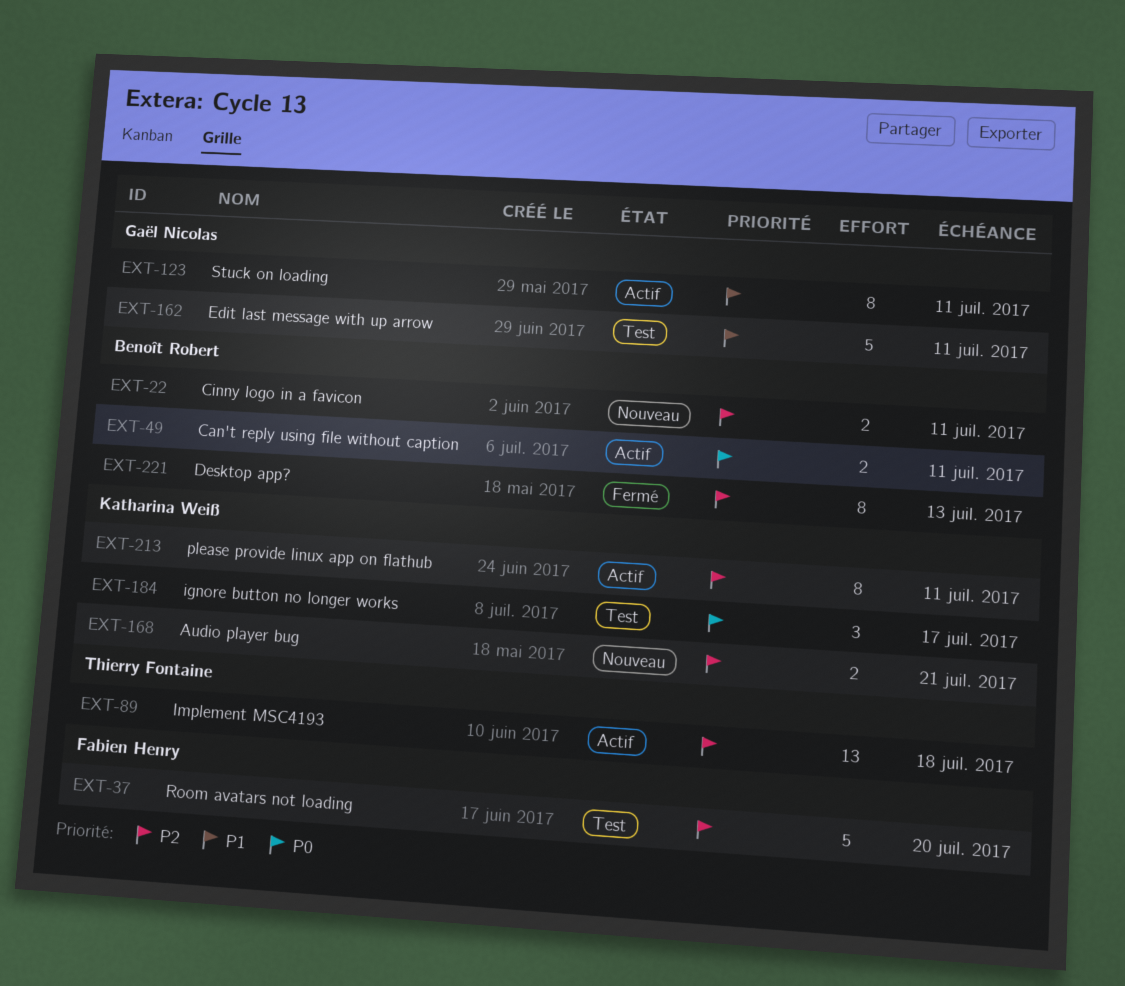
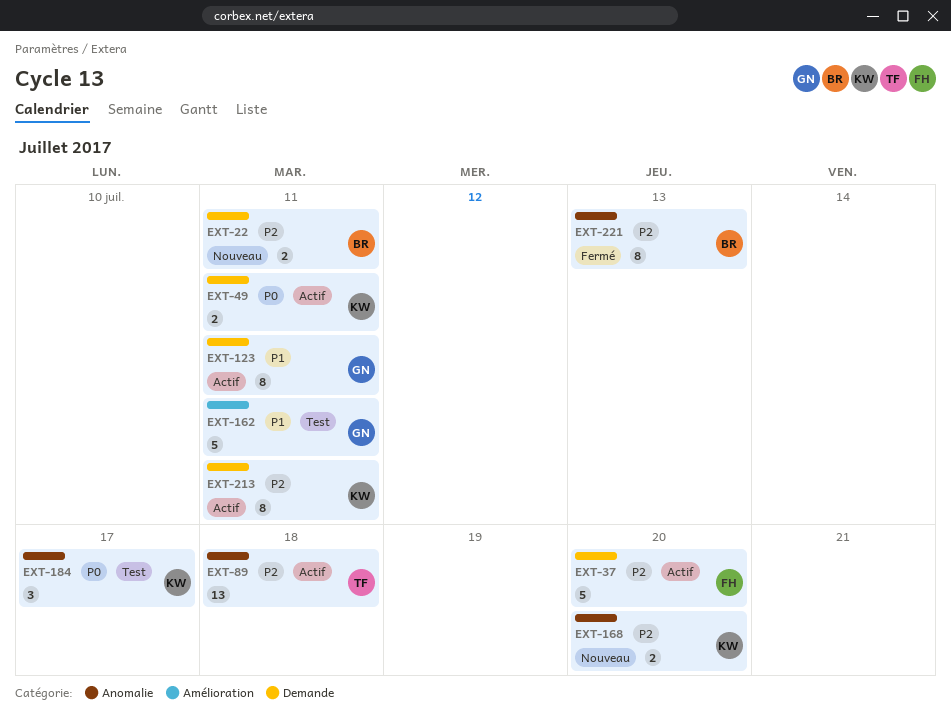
EXT-37, status: Test -> Actif
EXT-49, owner: Benoît Robert -> Katharina Weiß
EXT-168, due: Jul 21 -> Jul 20

